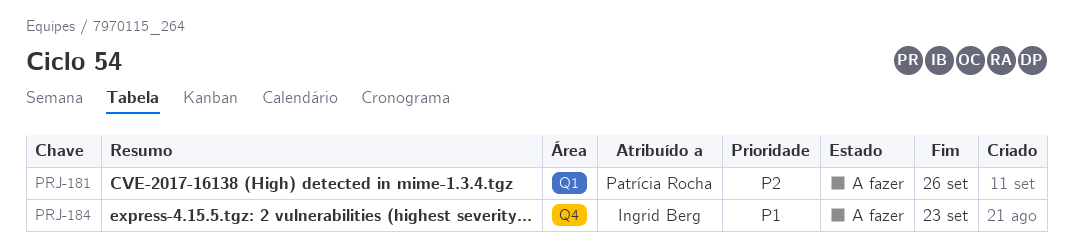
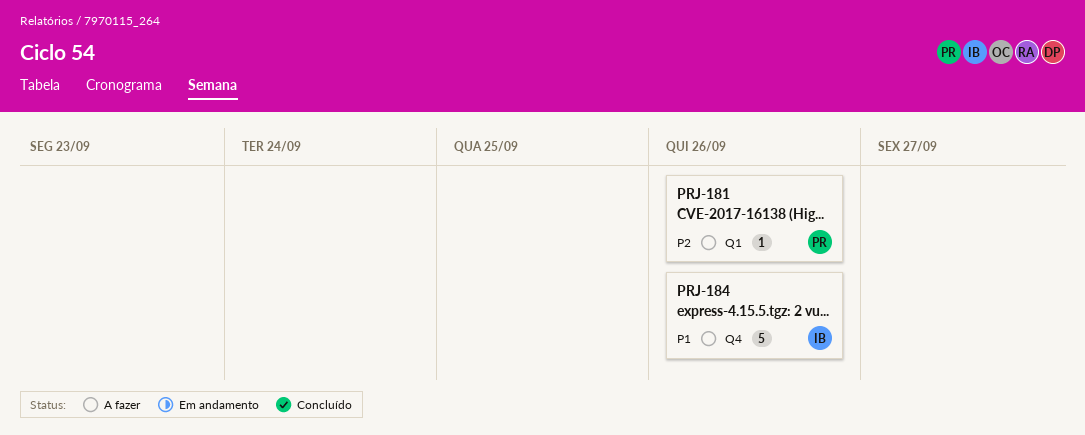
PRJ-184, due: Sep 23 -> Sep 26

